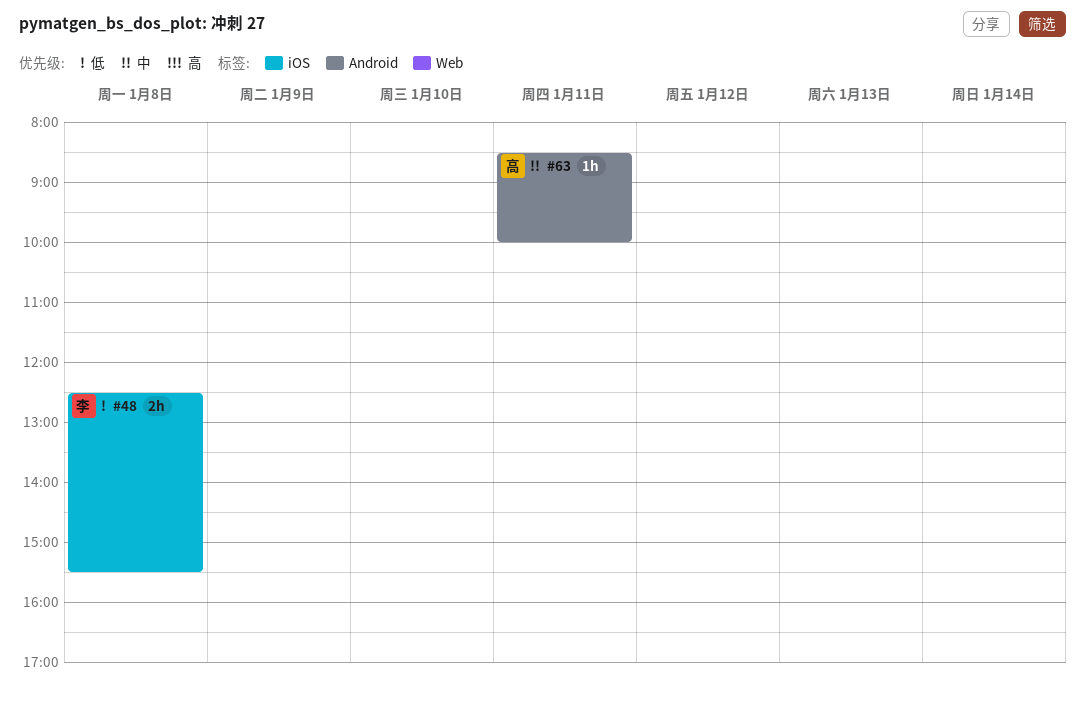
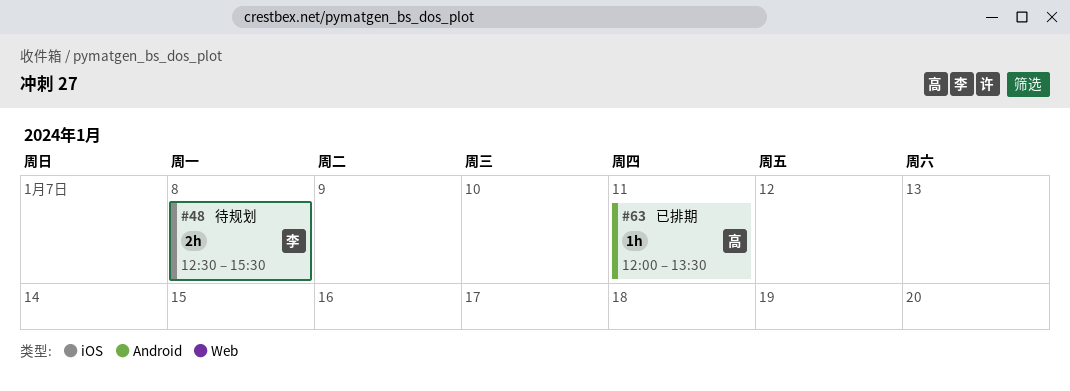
#63, begins: 08:30 -> 12:00
#63, ends: 10:00 -> 13:30

